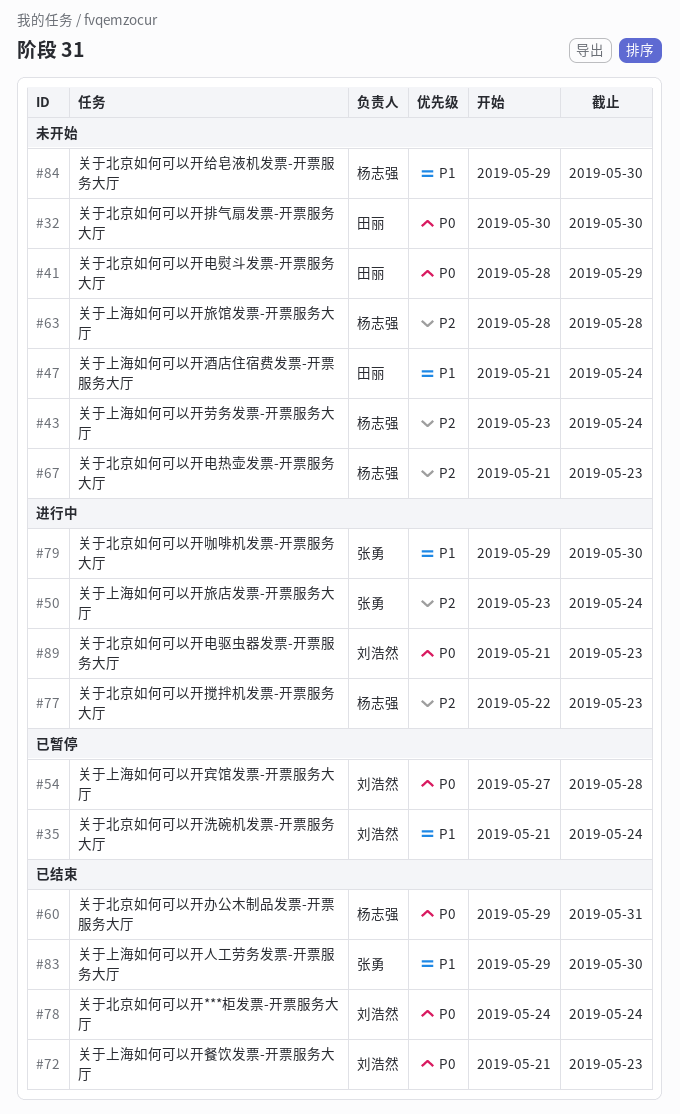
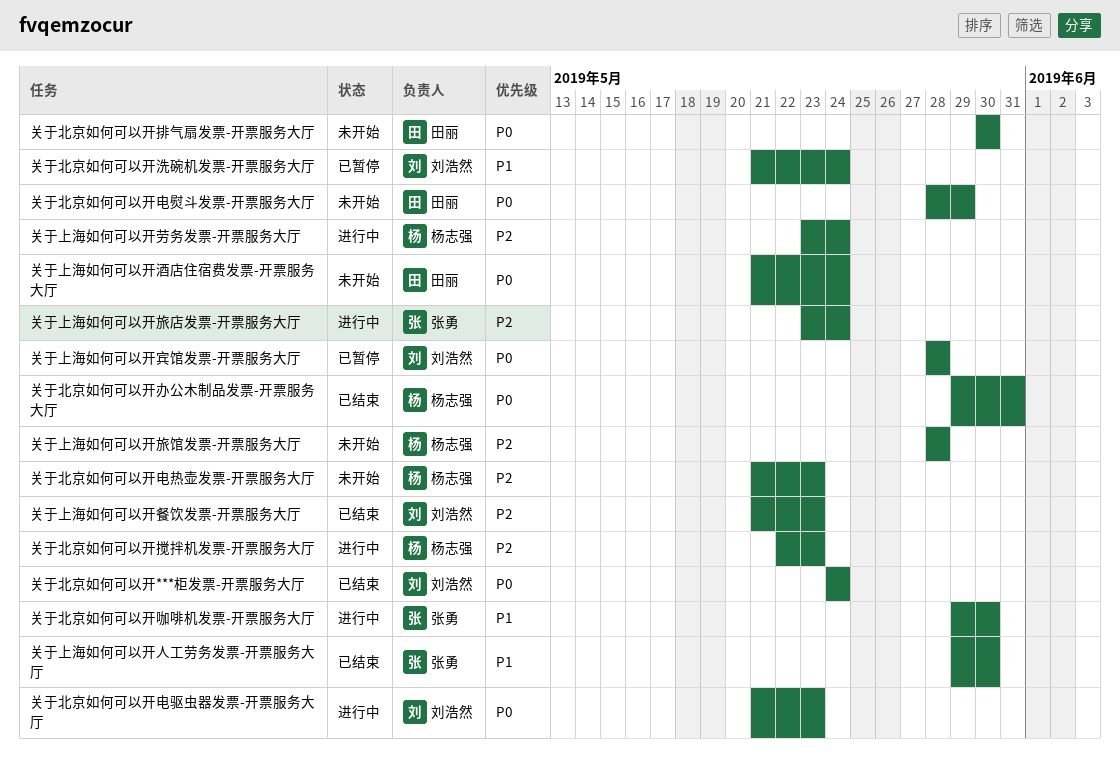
关于上海如何可以开劳务发票-开票服务大厅, status: 未开始 -> 进行中
关于上海如何可以开宾馆发票-开票服务大厅, start: May 27 -> May 28
关于上海如何可以开酒店住宿费发票-开票服务大厅, priority: P1 -> P0
关于上海如何可以开餐饮发票-开票服务大厅, priority: P0 -> P2
关于北京如何可以开给皂液机发票-开票服务大厅: present -> none

